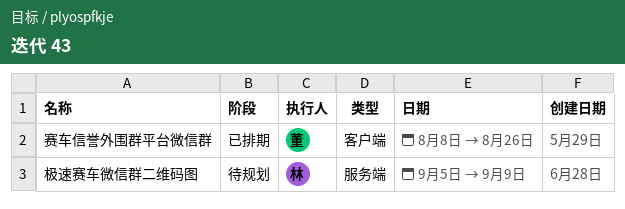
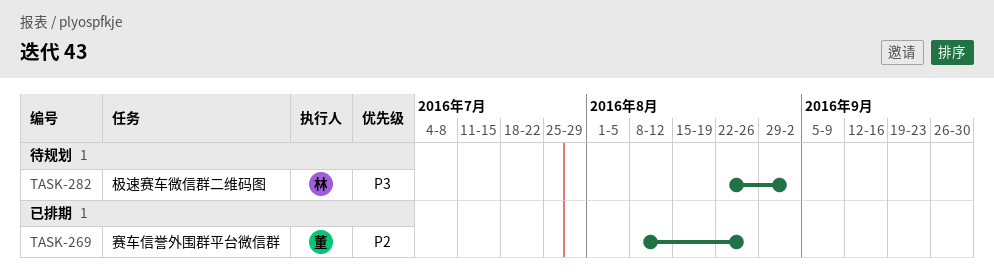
极速赛车微信群二维码图, start: Sep 5 -> Aug 22
极速赛车微信群二维码图, due: Sep 9 -> Sep 2

